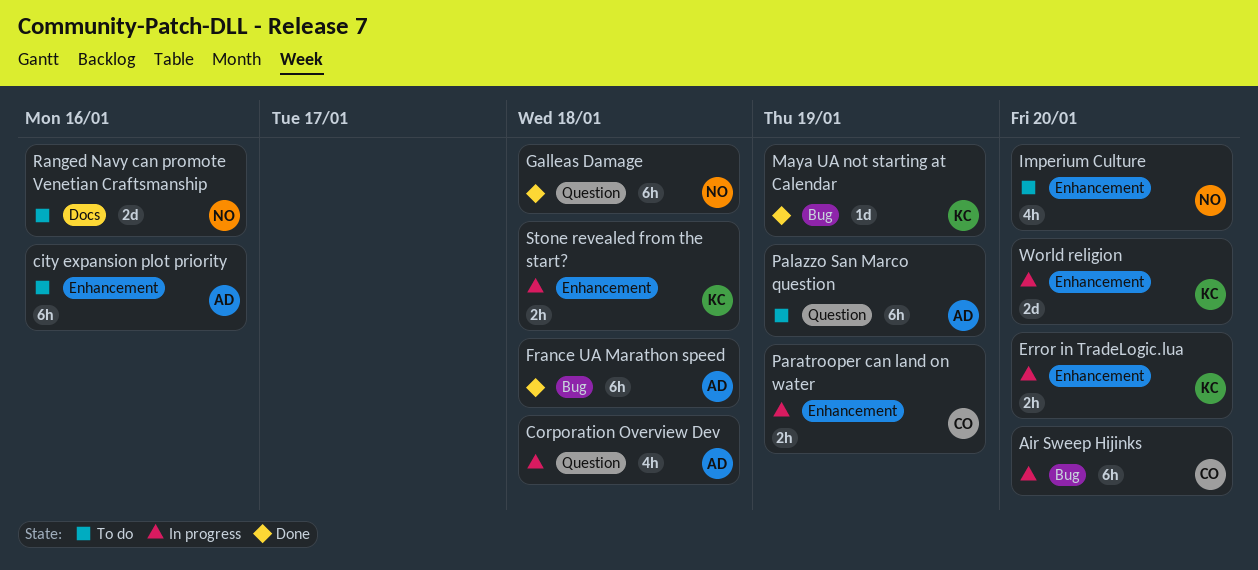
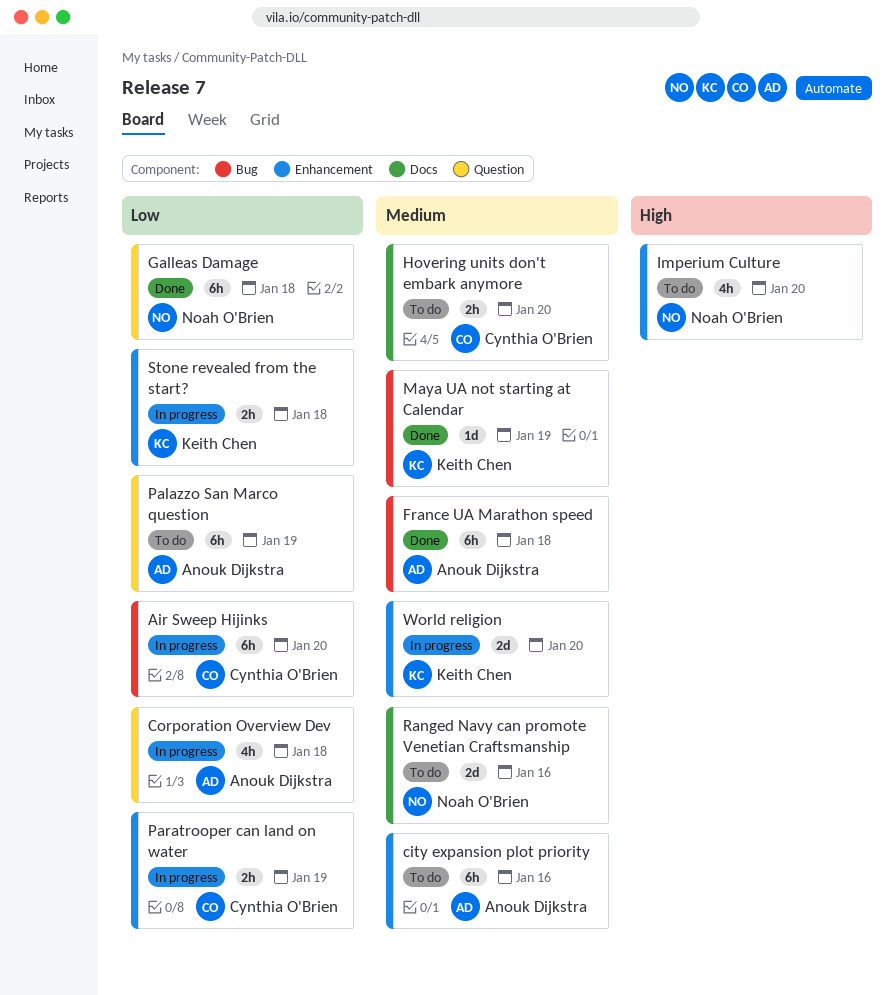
Error in TradeLogic.lua: present -> none
Hovering units don't embark anymore: none -> present

